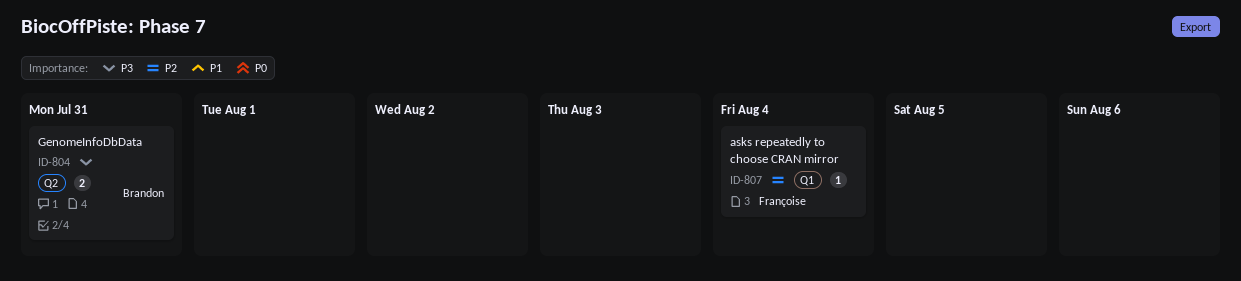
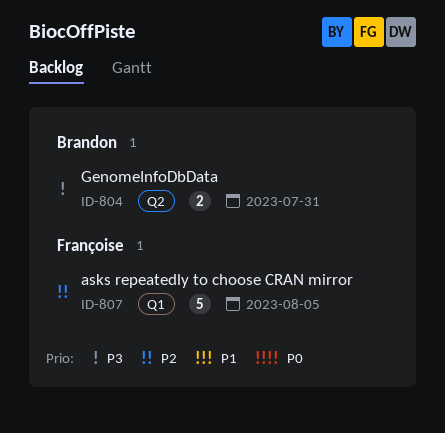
ID-807, estimate: 1 -> 5
ID-807, due: Aug 4 -> Aug 5

